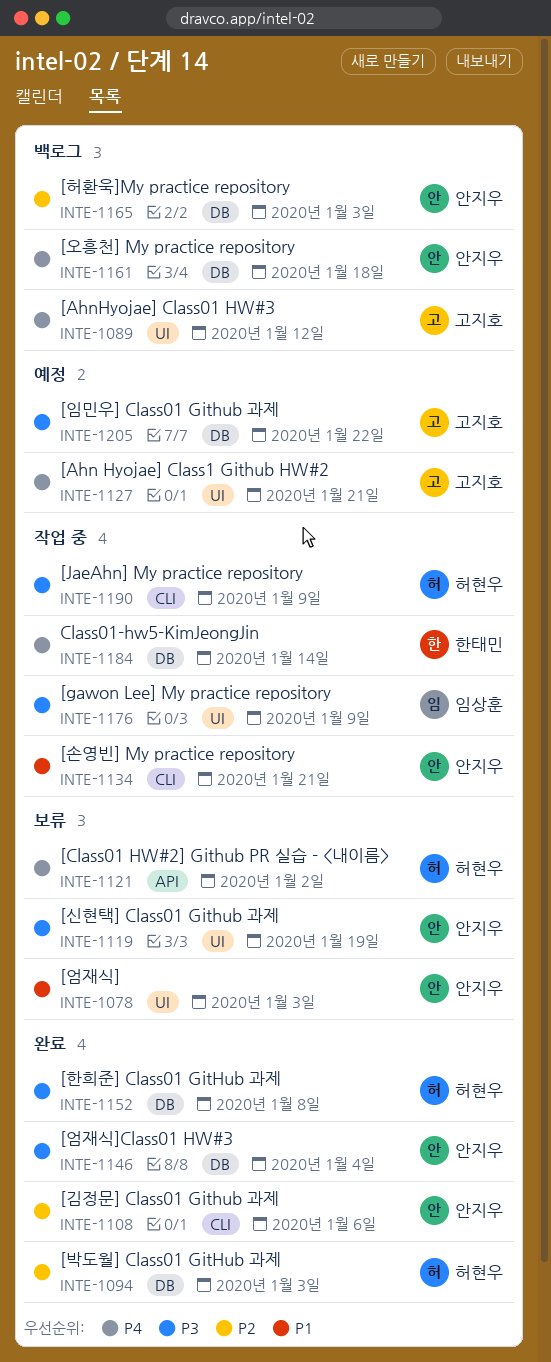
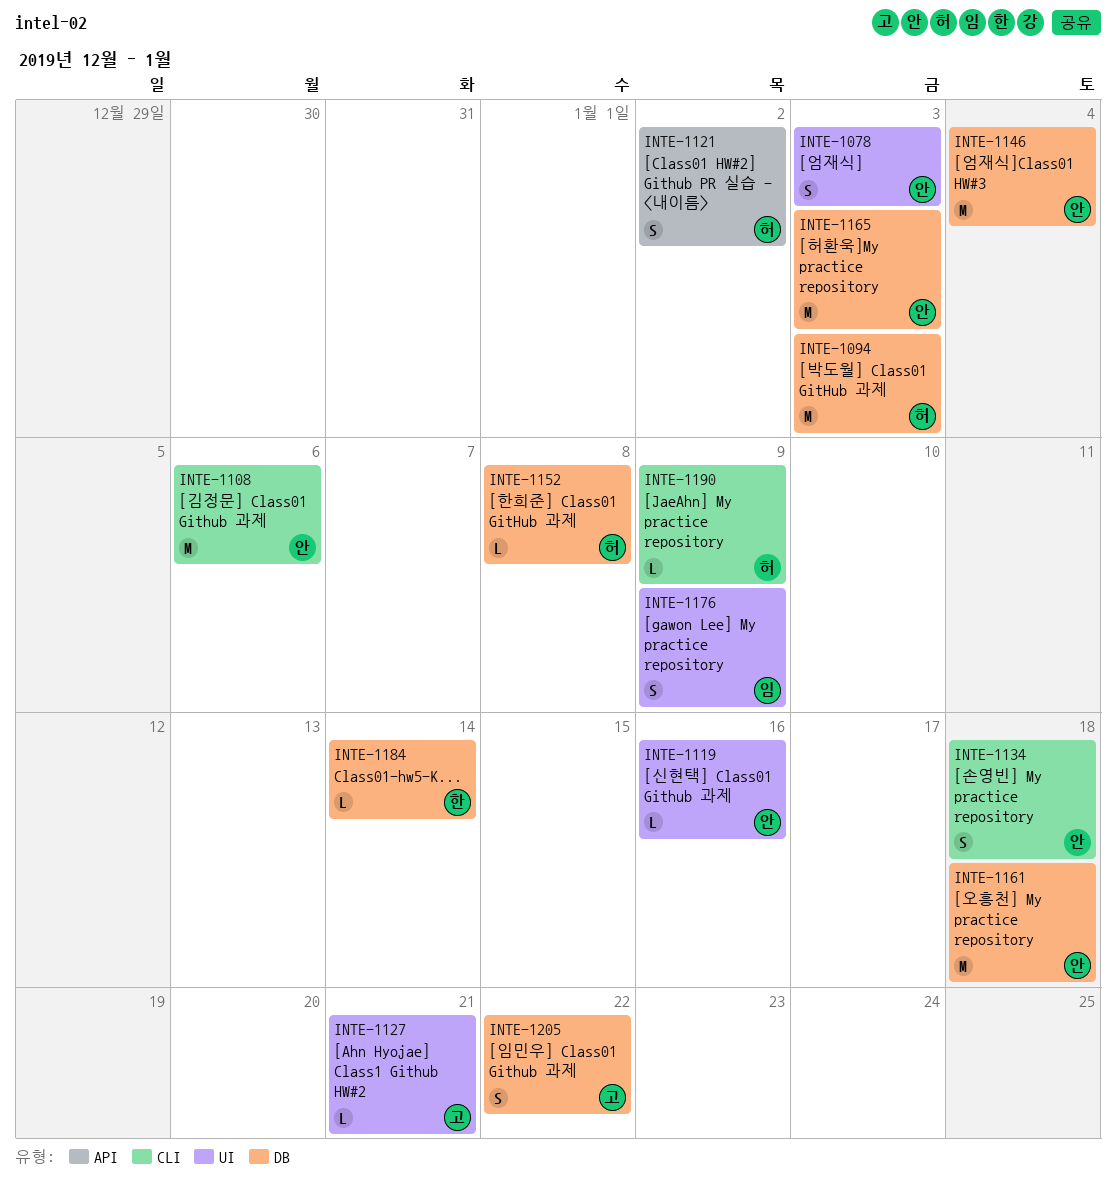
INTE-1089: present -> none
INTE-1119, due: Jan 19 -> Jan 16
INTE-1134, due: Jan 21 -> Jan 18

